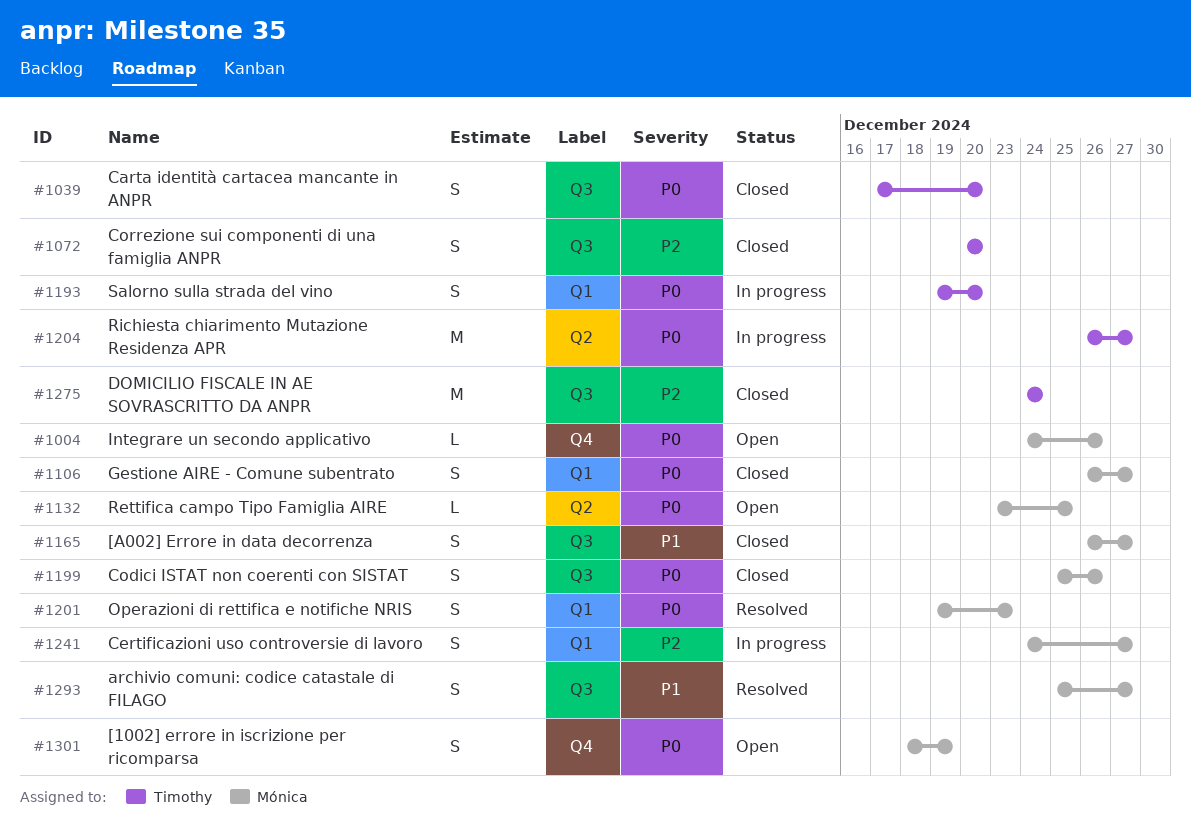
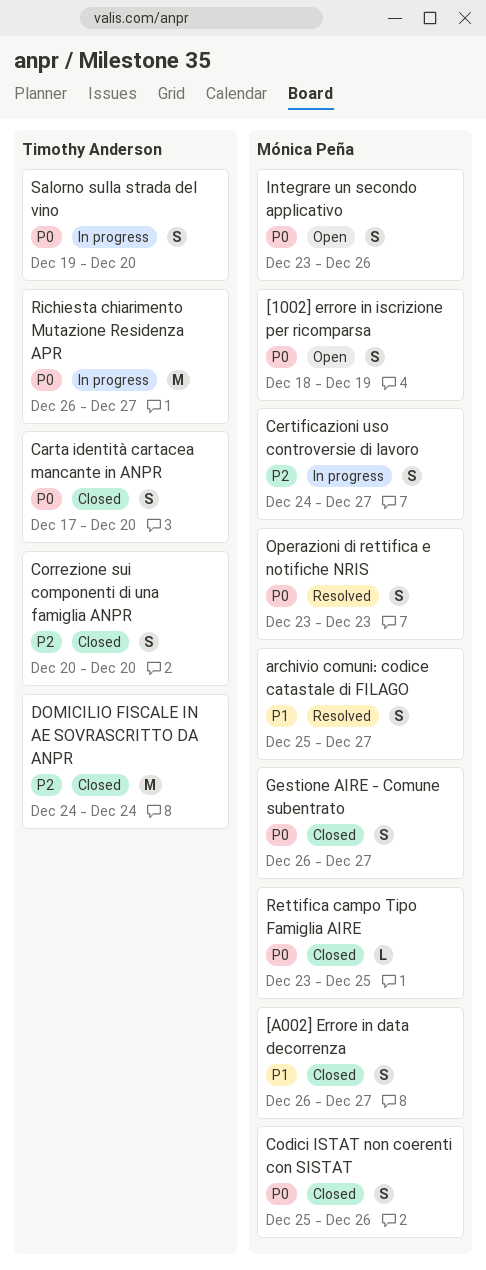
Integrare un secondo applicativo, estimate: L -> S
Integrare un secondo applicativo, start: Dec 24 -> Dec 23
Operazioni di rettifica e notifiche NRIS, start: Dec 19 -> Dec 23
Rettifica campo Tipo Famiglia AIRE, status: Open -> Closed

